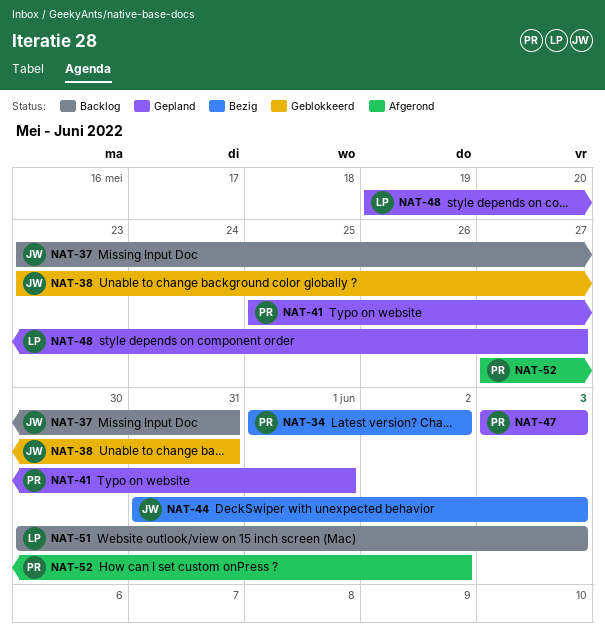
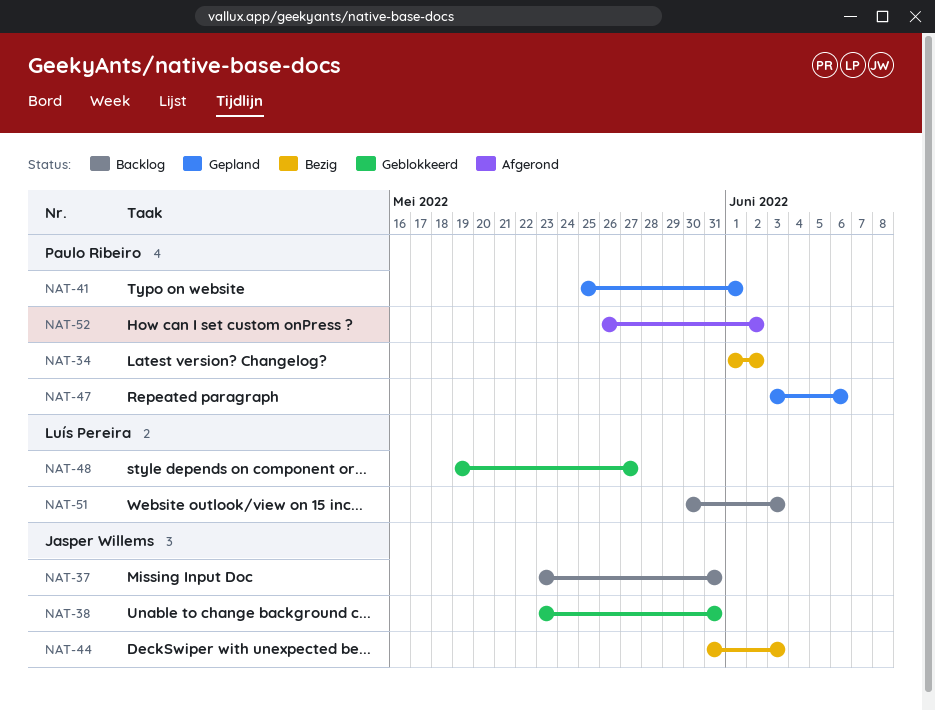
NAT-47, due: Jun 3 -> Jun 6
NAT-48, status: Gepland -> Geblokkeerd
NAT-52, start: May 27 -> May 26

